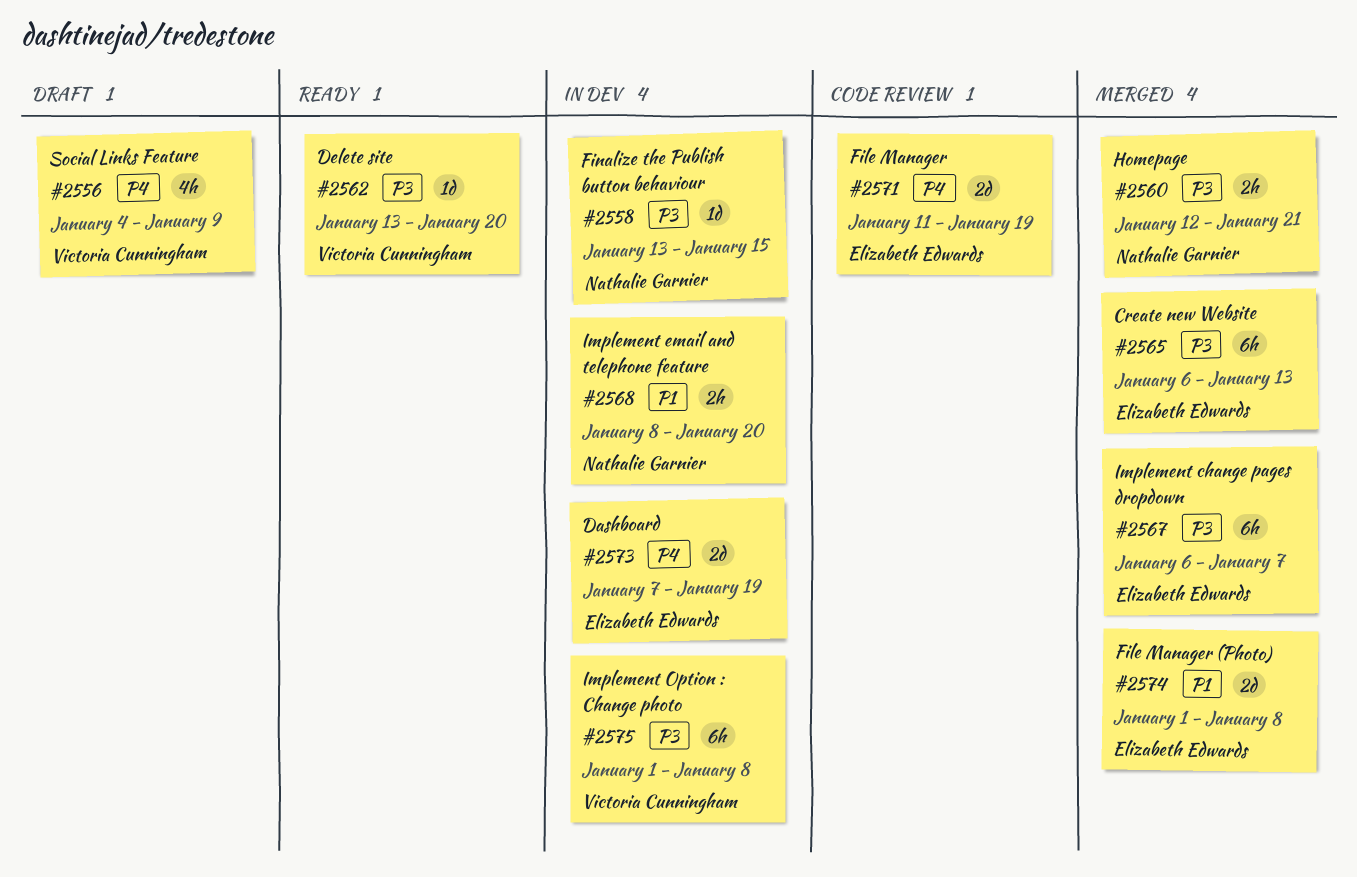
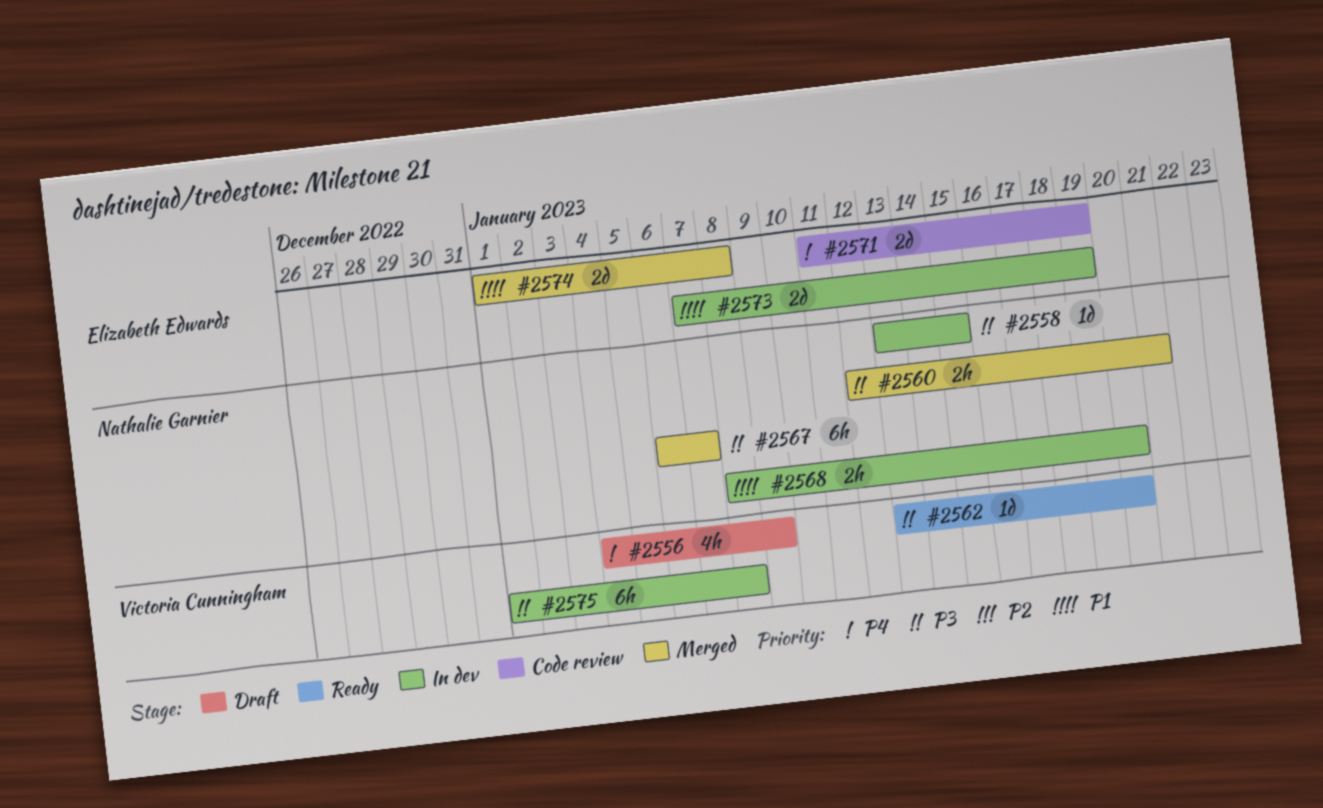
#2565: present -> none
#2567, owner: Elizabeth Edwards -> Nathalie Garnier
#2573, priority: P4 -> P1

